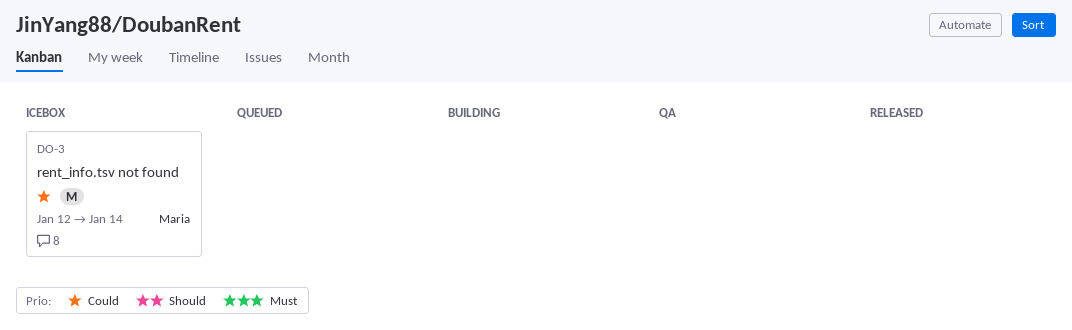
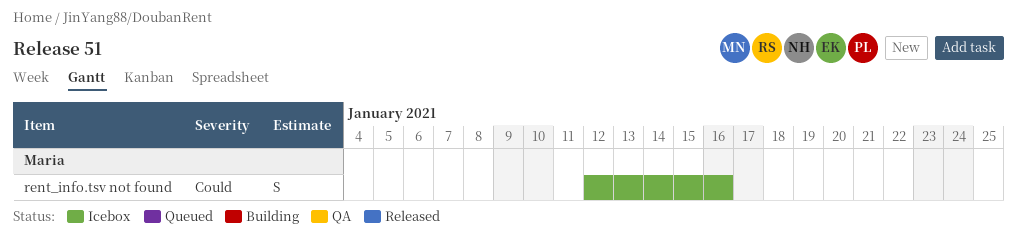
rent_info.tsv not found, estimate: M -> S
rent_info.tsv not found, due: Jan 14 -> Jan 16

